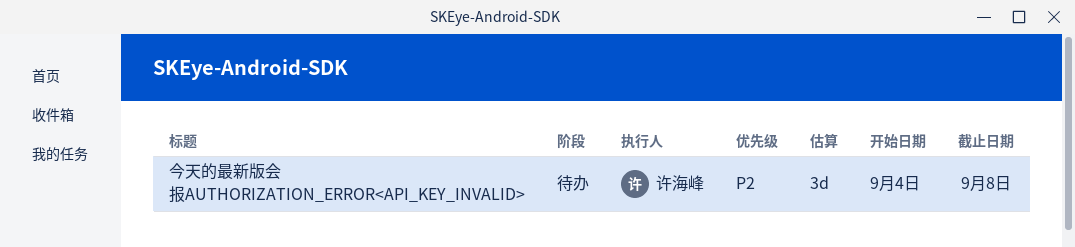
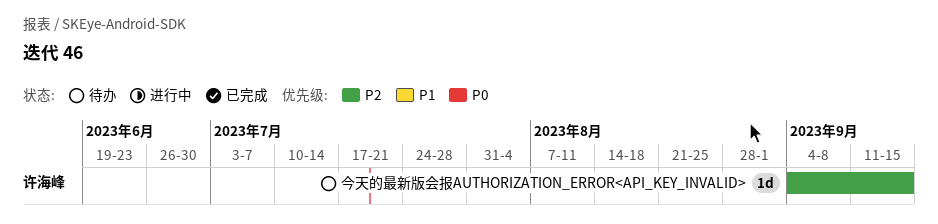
今天的最新版会报AUTHORIZATION_ERROR<API_KEY_INVALID>, estimate: 3d -> 1d
今天的最新版会报AUTHORIZATION_ERROR<API_KEY_INVALID>, due: Sep 8 -> Sep 15

